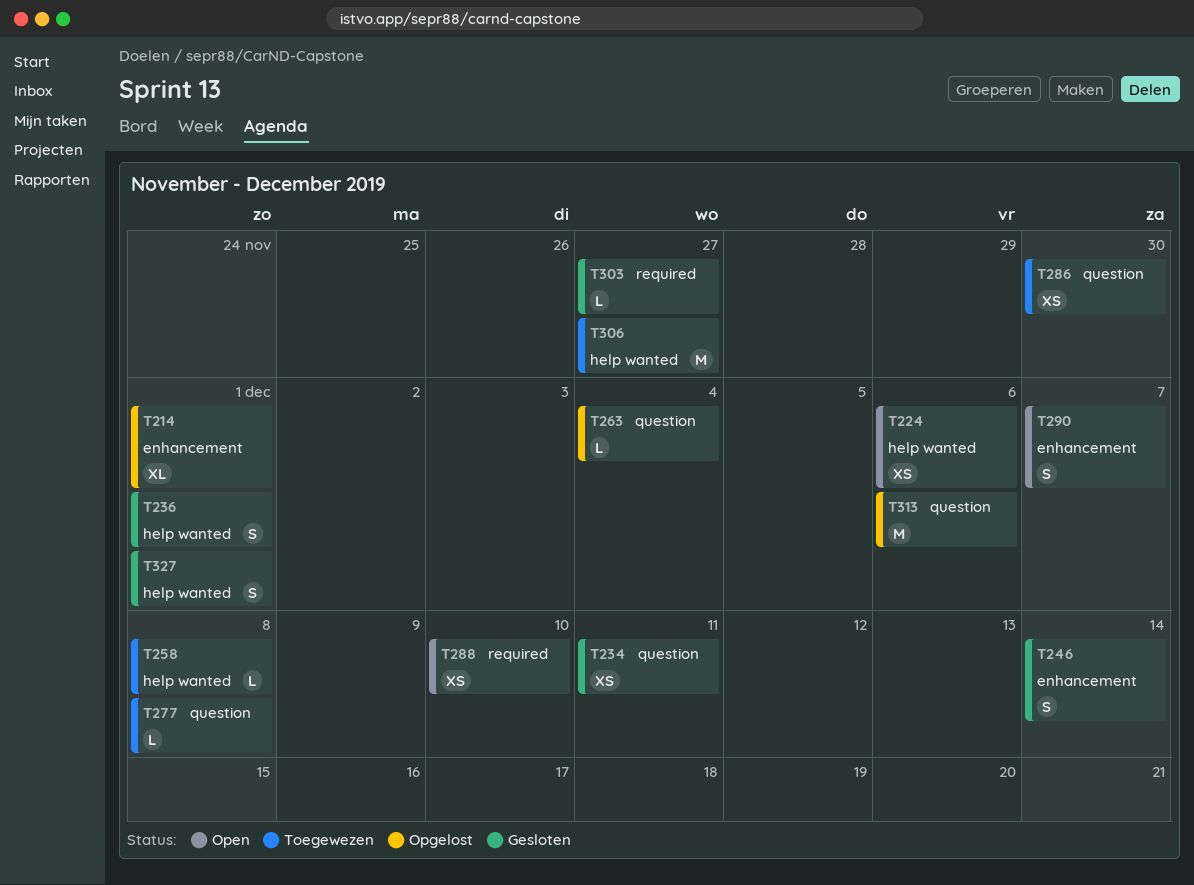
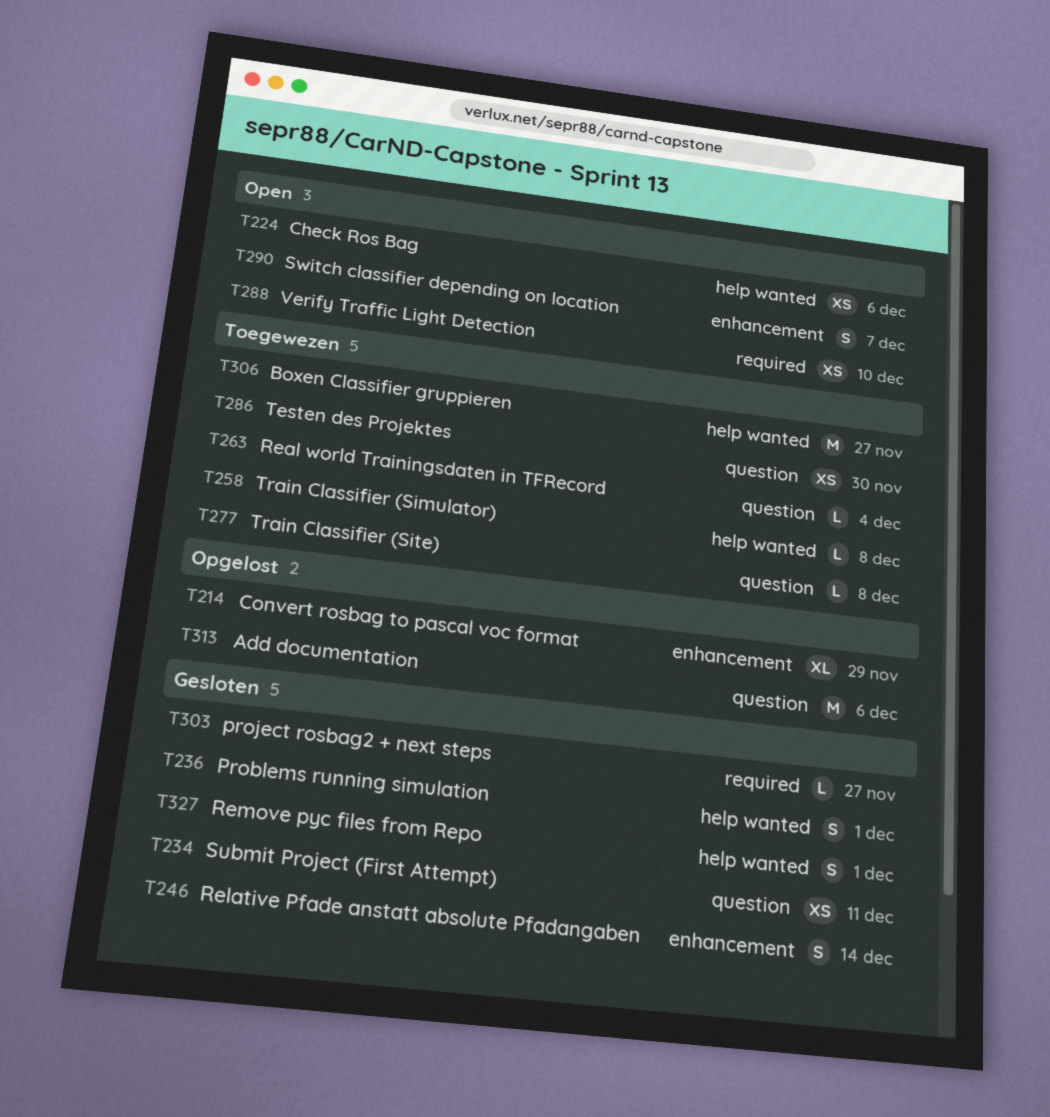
T214, due: Dec 1 -> Nov 29
T263, status: Opgelost -> Toegewezen

